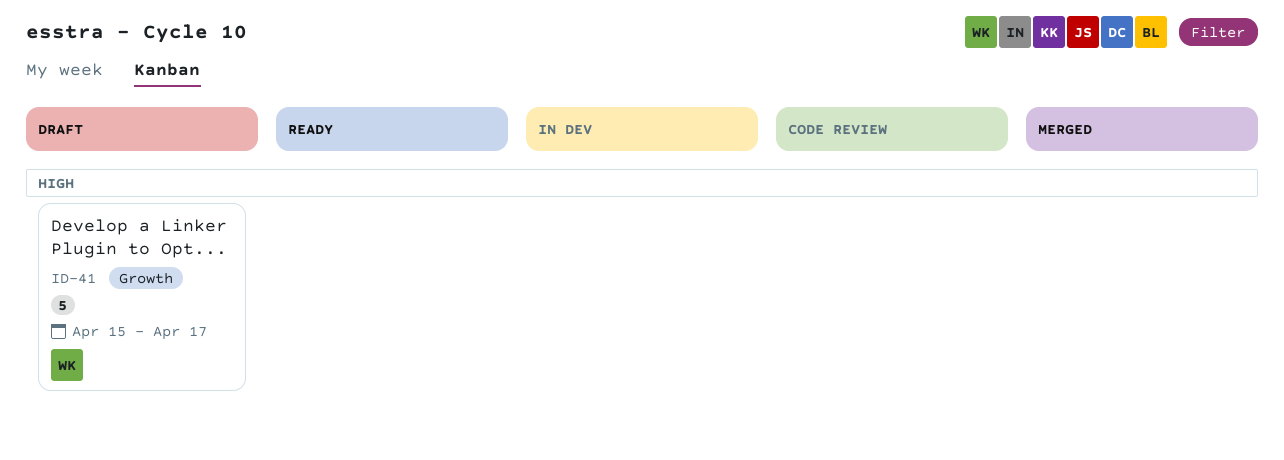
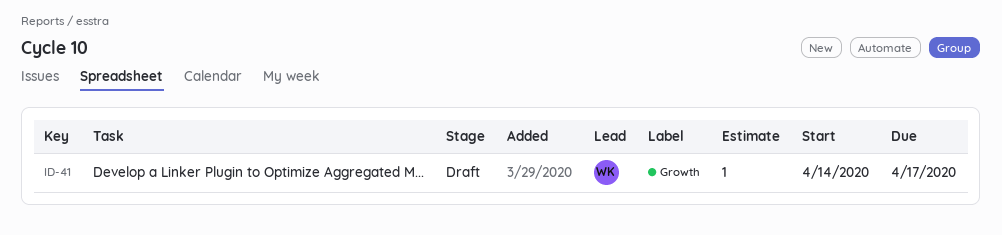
ID-41, estimate: 5 -> 1
ID-41, start: Apr 15 -> Apr 14

